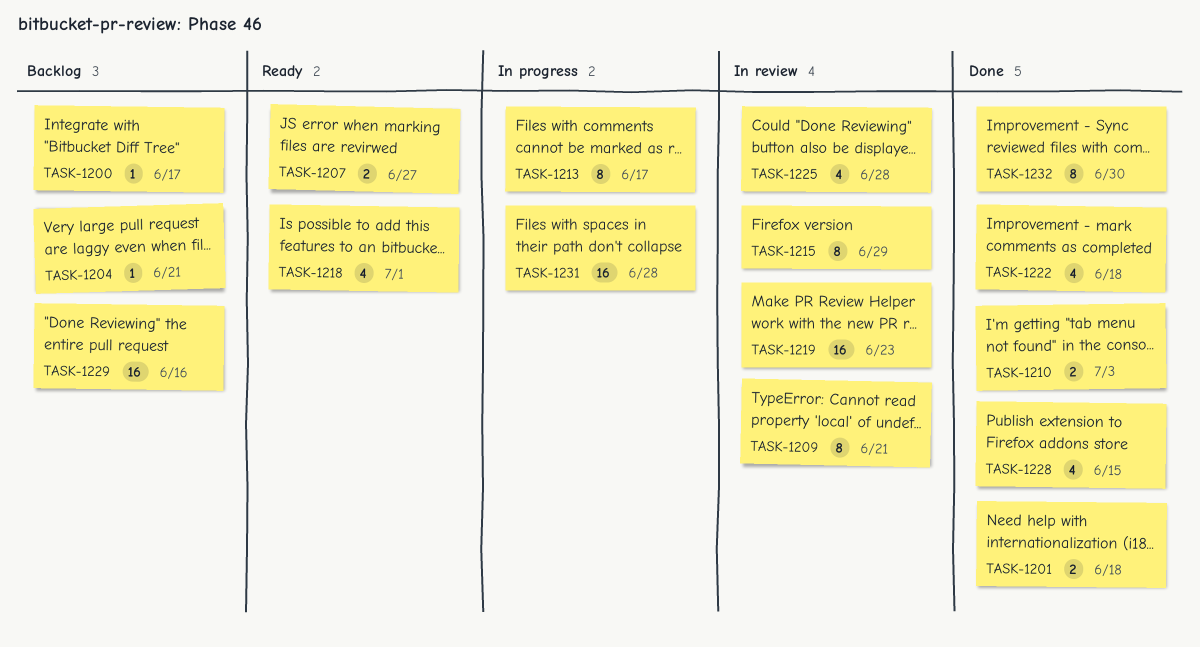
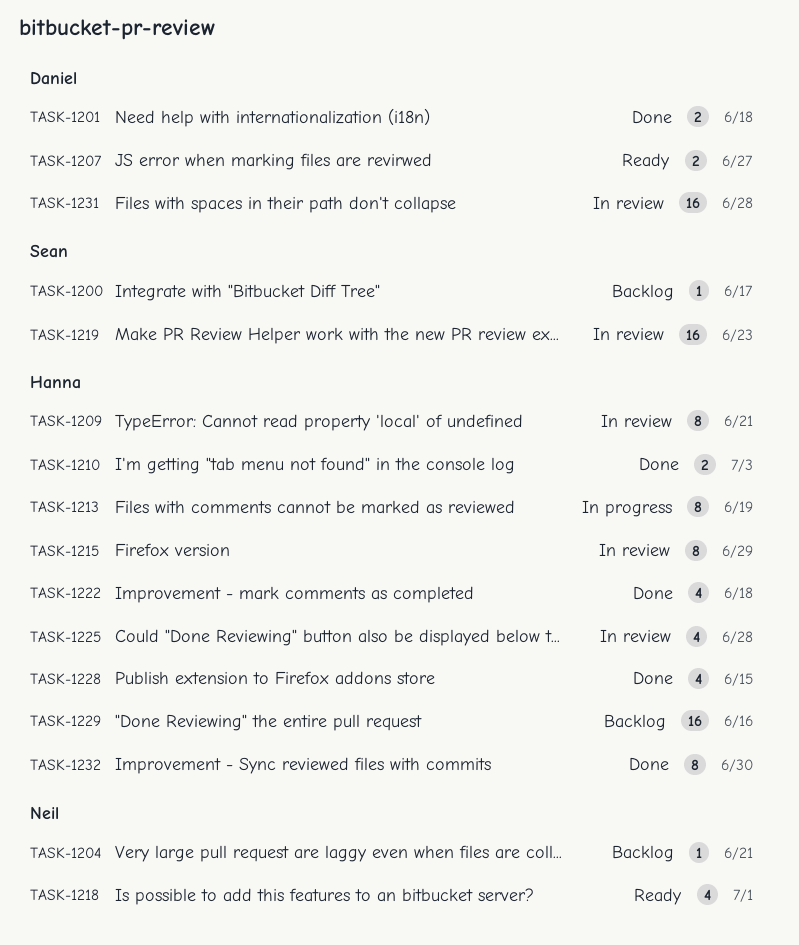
TASK-1213, due: Jun 17 -> Jun 19
TASK-1231, status: In progress -> In review

